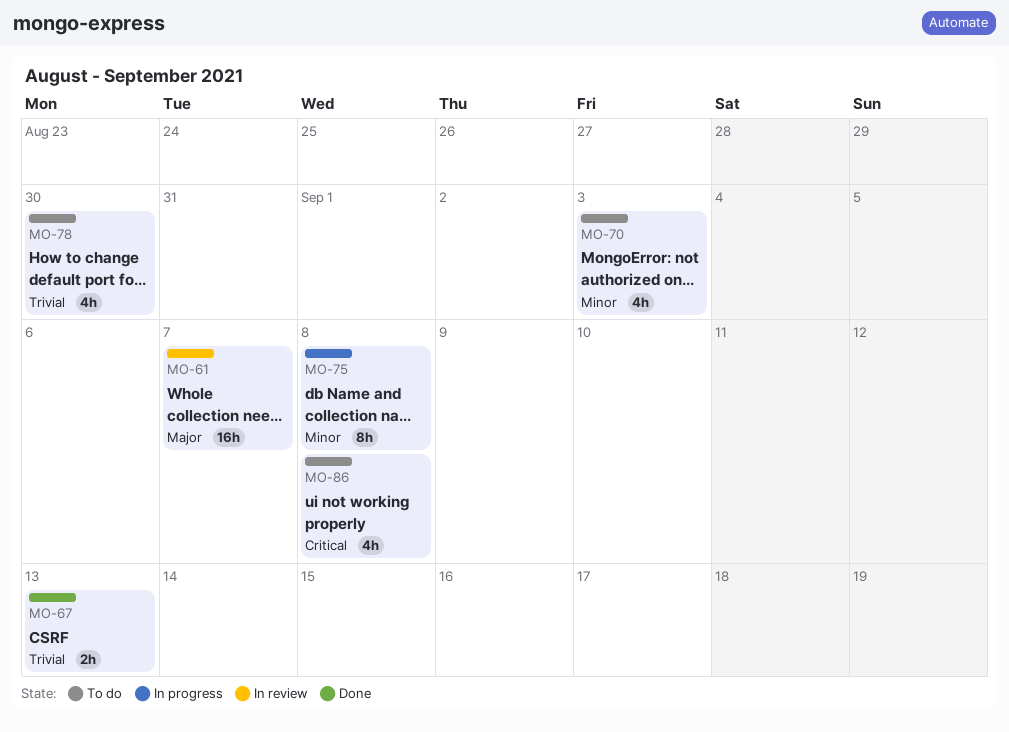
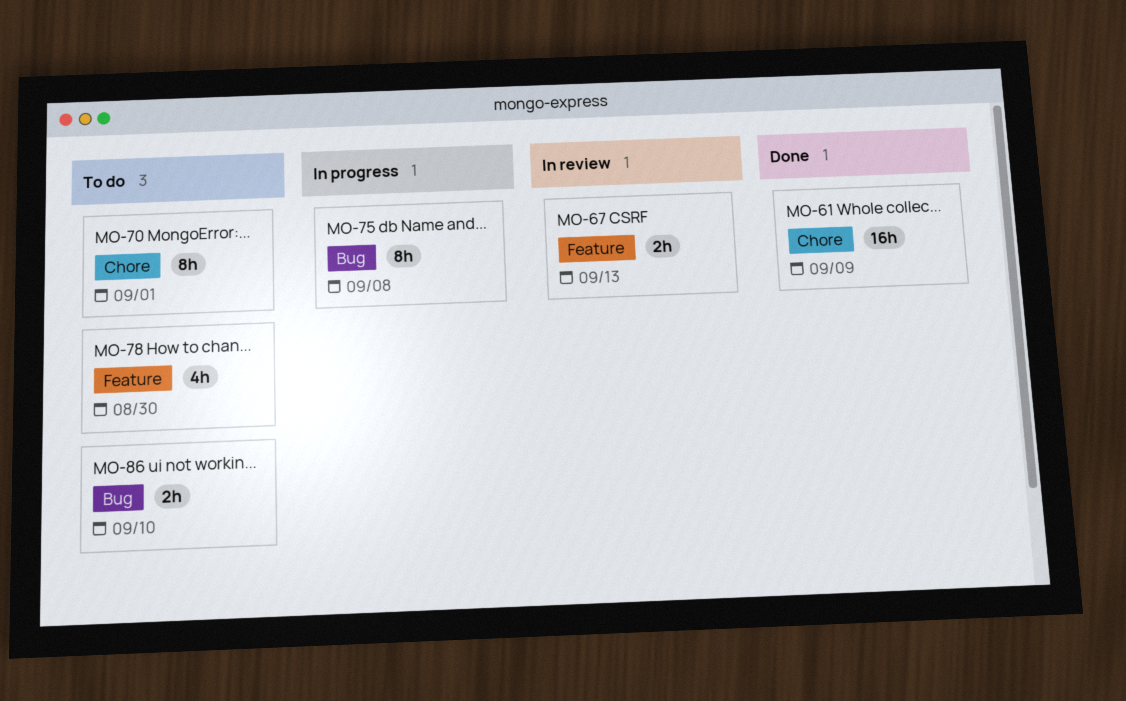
MO-61, status: In review -> Done
MO-61, due: Sep 7 -> Sep 9
MO-67, status: Done -> In review
MO-70, estimate: 4h -> 8h
MO-70, due: Sep 3 -> Sep 1
MO-86, estimate: 4h -> 2h
MO-86, due: Sep 8 -> Sep 10

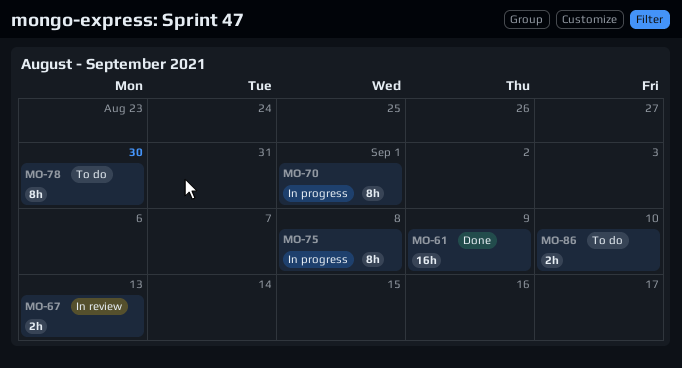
MO-70, status: To do -> In progress
MO-78, estimate: 4h -> 8h

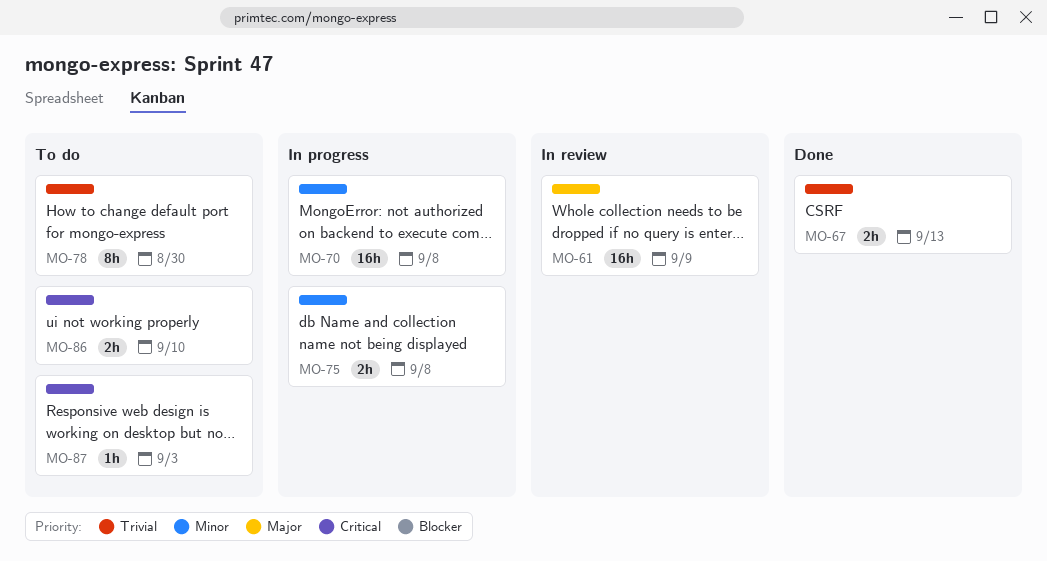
MO-61, status: Done -> In review
MO-67, status: In review -> Done
MO-70, estimate: 8h -> 16h
MO-70, due: Sep 1 -> Sep 8
MO-75, estimate: 8h -> 2h
MO-87: none -> present

